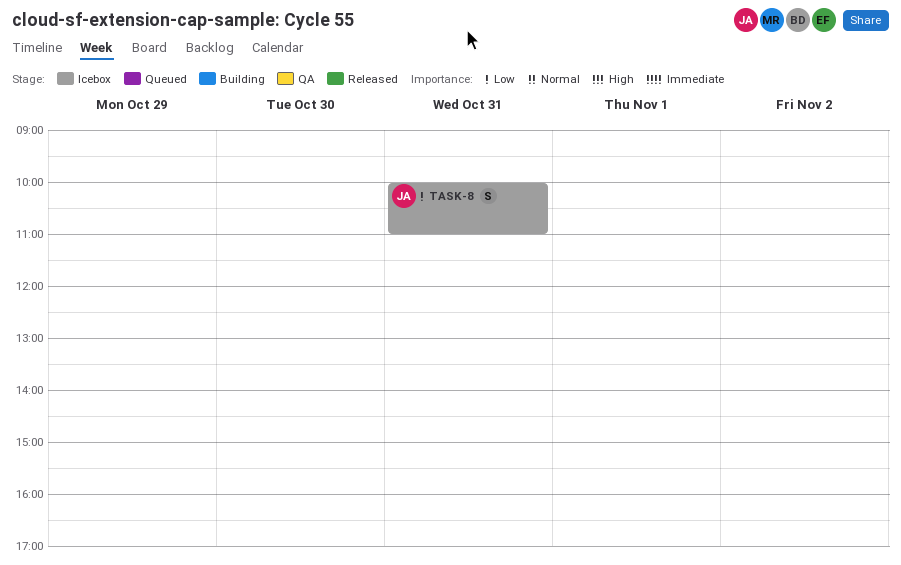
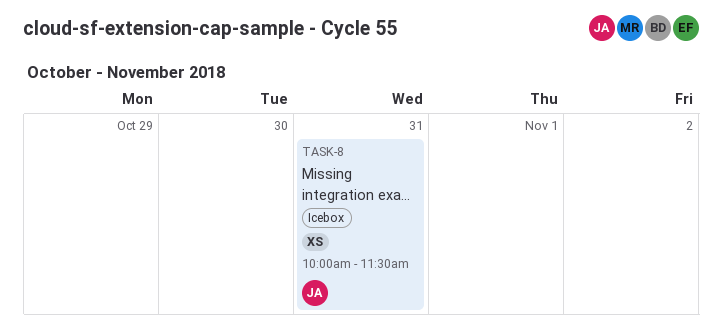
TASK-8, estimate: S -> XS
TASK-8, ends: 11:00 -> 11:30

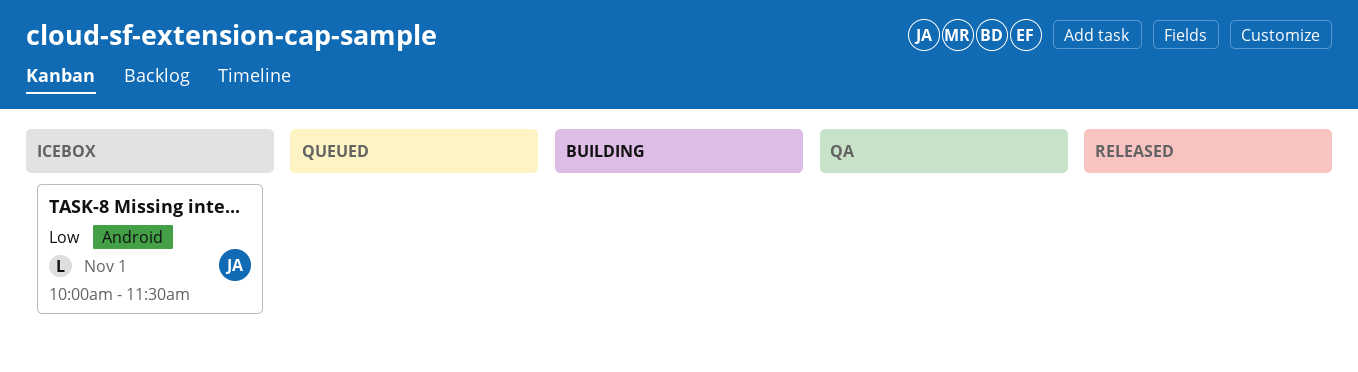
TASK-8, estimate: XS -> L
TASK-8, day: Oct 31 -> Nov 1

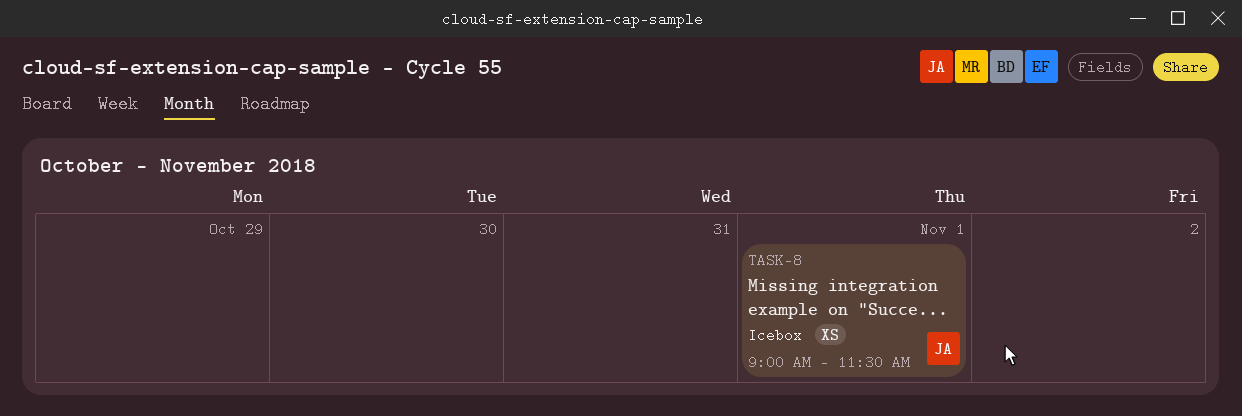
TASK-8, estimate: L -> XS
TASK-8, begins: 10:00 -> 09:00

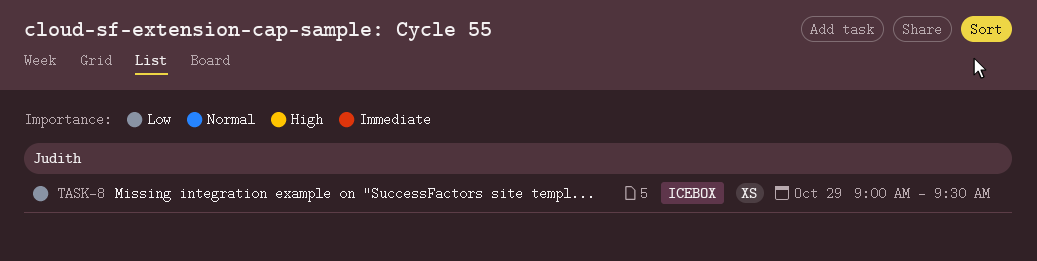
TASK-8, day: Nov 1 -> Oct 29
TASK-8, ends: 11:30 -> 09:30

